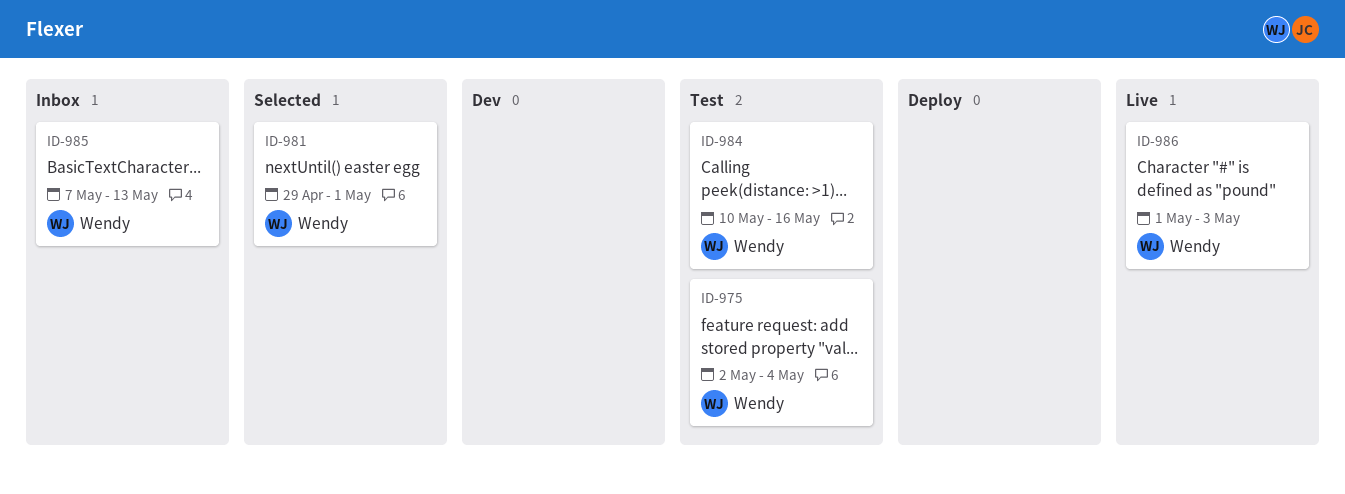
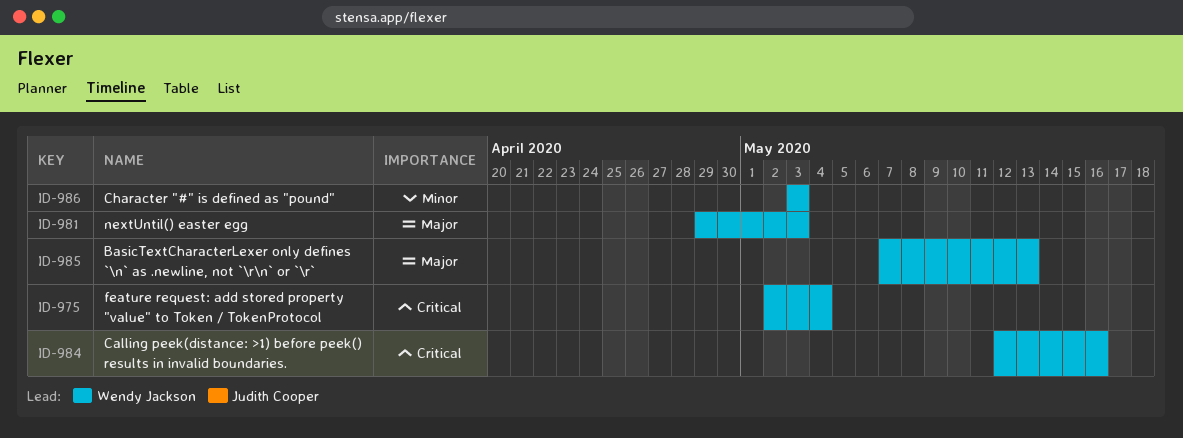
ID-981, due: May 1 -> May 3
ID-984, start: May 10 -> May 12
ID-986, start: May 1 -> May 3

